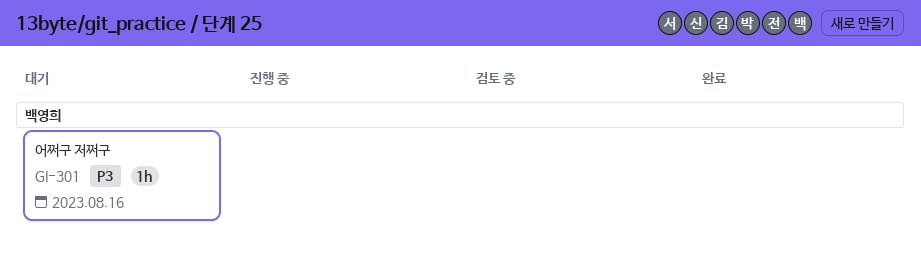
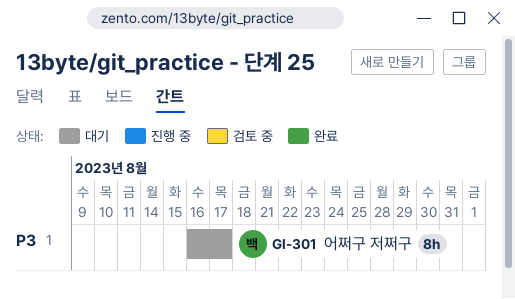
GI-301, estimate: 1h -> 8h
GI-301, due: Aug 16 -> Aug 17

